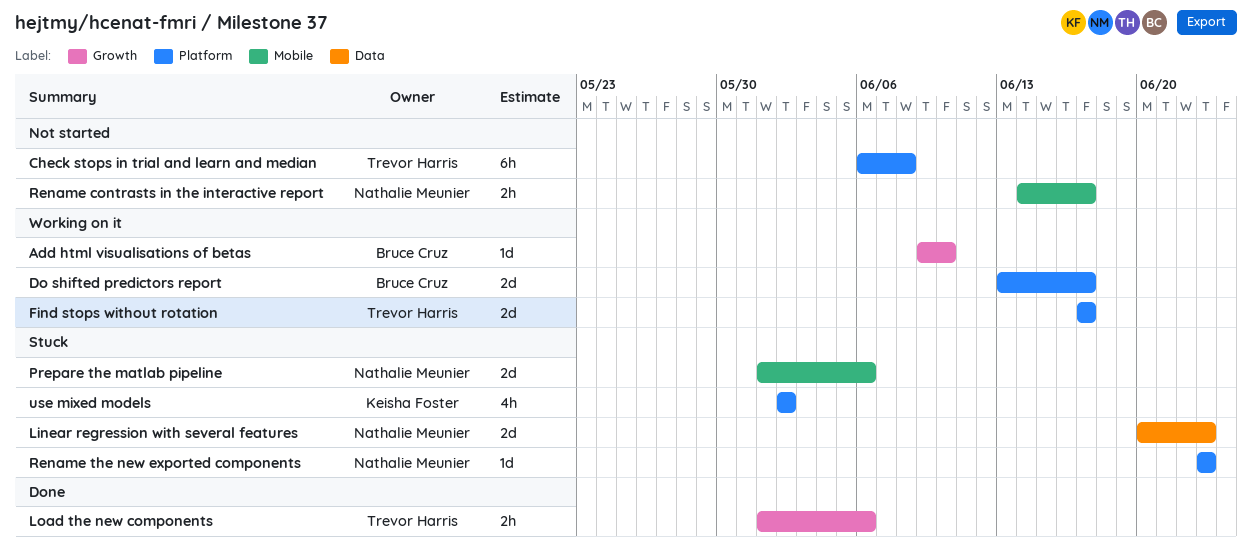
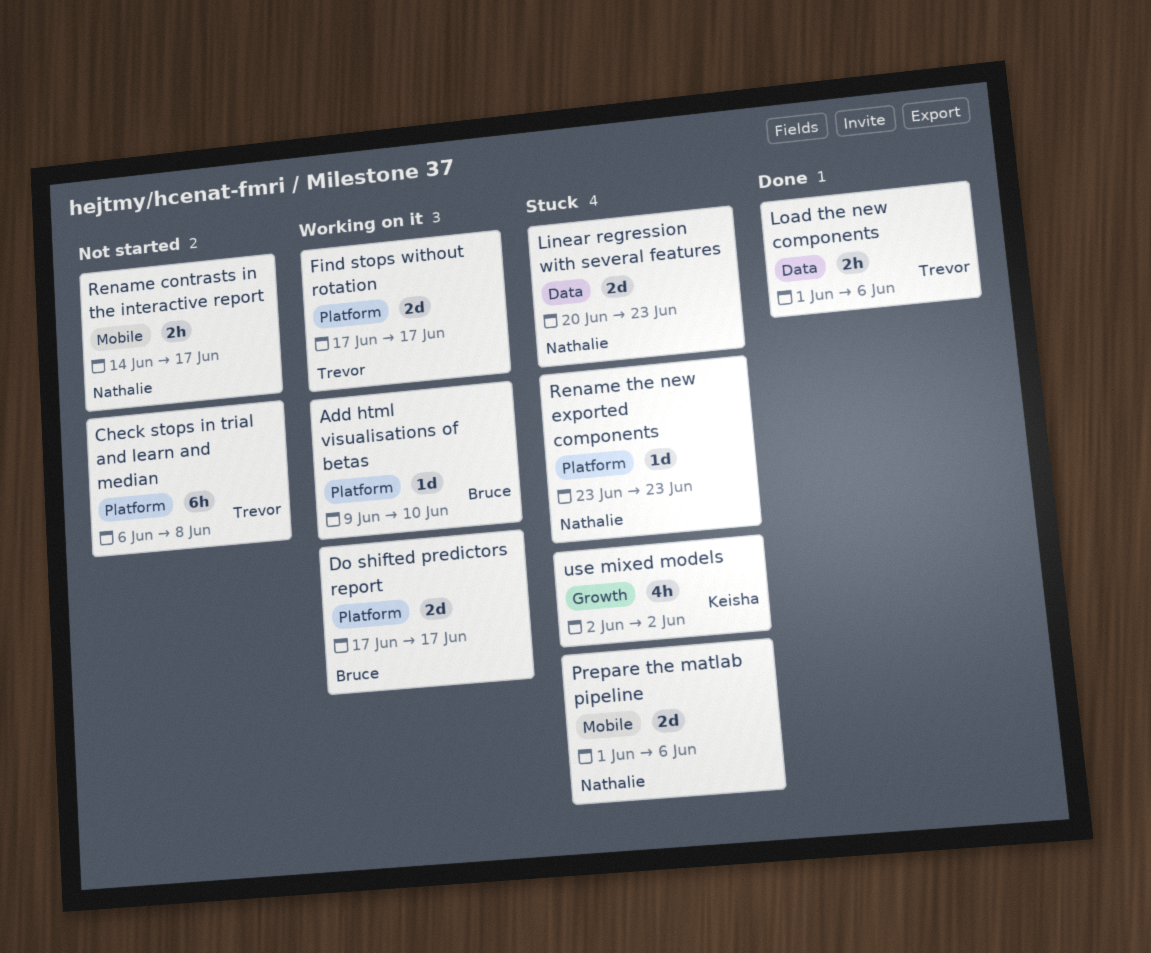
Add html visualisations of betas, label: Growth -> Platform
Do shifted predictors report, start: Jun 13 -> Jun 17
Load the new components, label: Growth -> Data
use mixed models, label: Platform -> Growth

